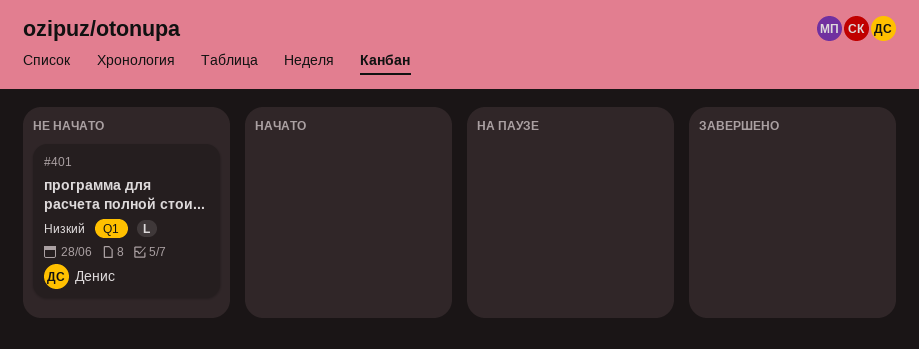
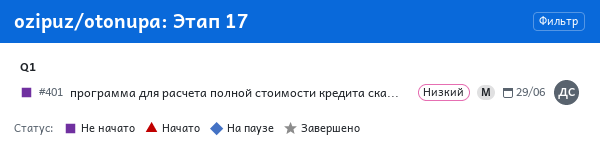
#401, estimate: L -> M
#401, due: Jun 28 -> Jun 29

